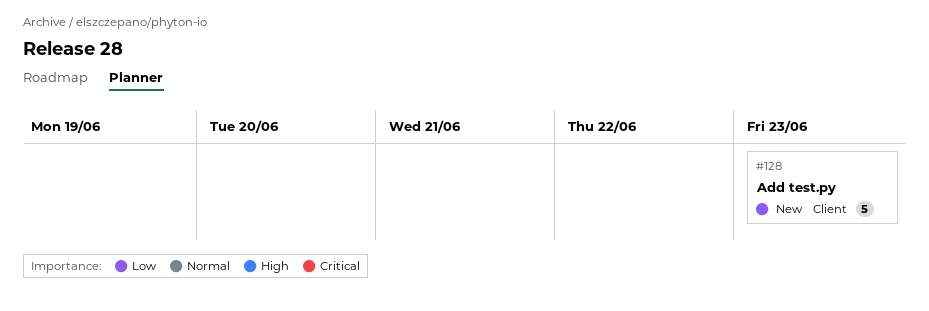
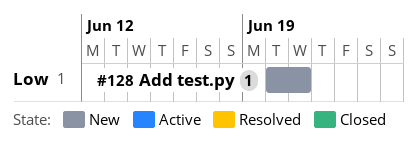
#128, estimate: 5 -> 1
#128, due: Jun 23 -> Jun 21

